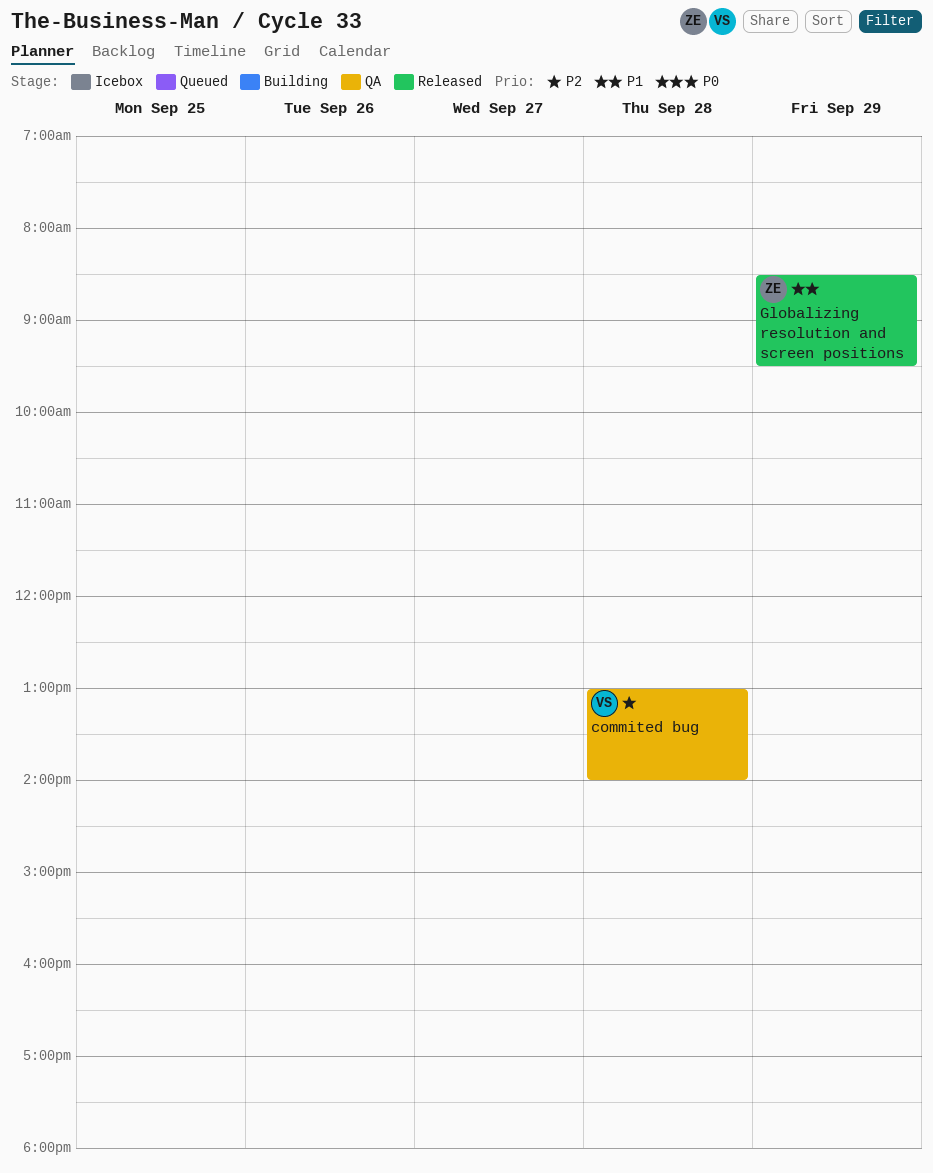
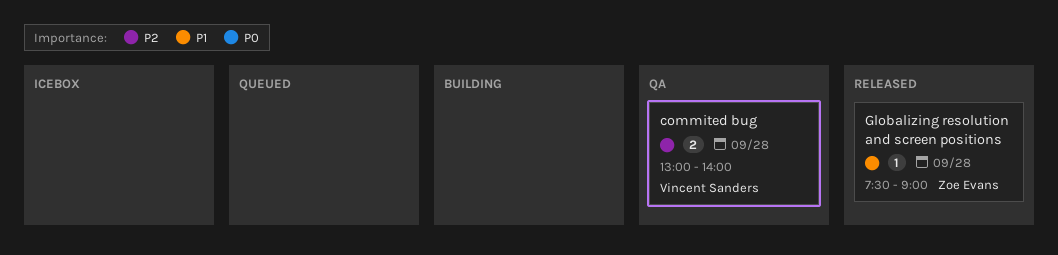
Globalizing resolution and screen positions, day: Sep 29 -> Sep 28
Globalizing resolution and screen positions, begins: 08:30 -> 07:30
Globalizing resolution and screen positions, ends: 09:30 -> 09:00

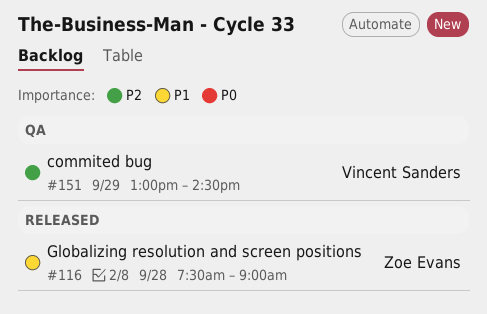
commited bug, day: Sep 28 -> Sep 29
commited bug, ends: 14:00 -> 14:30

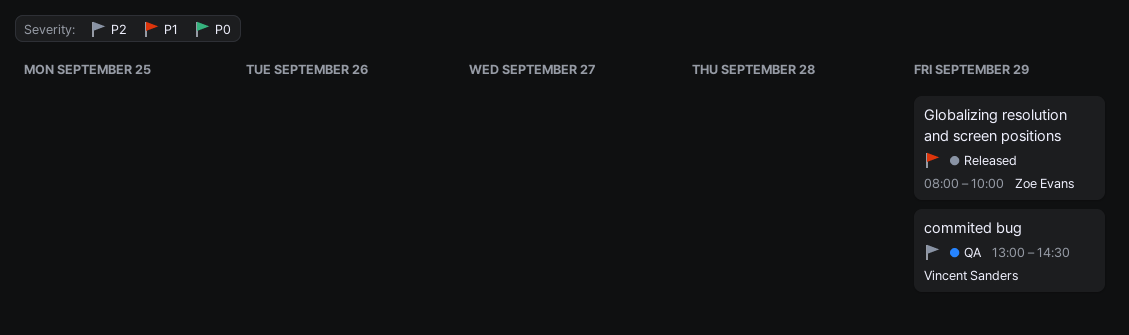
Globalizing resolution and screen positions, day: Sep 28 -> Sep 29
Globalizing resolution and screen positions, begins: 07:30 -> 08:00
Globalizing resolution and screen positions, ends: 09:00 -> 10:00

